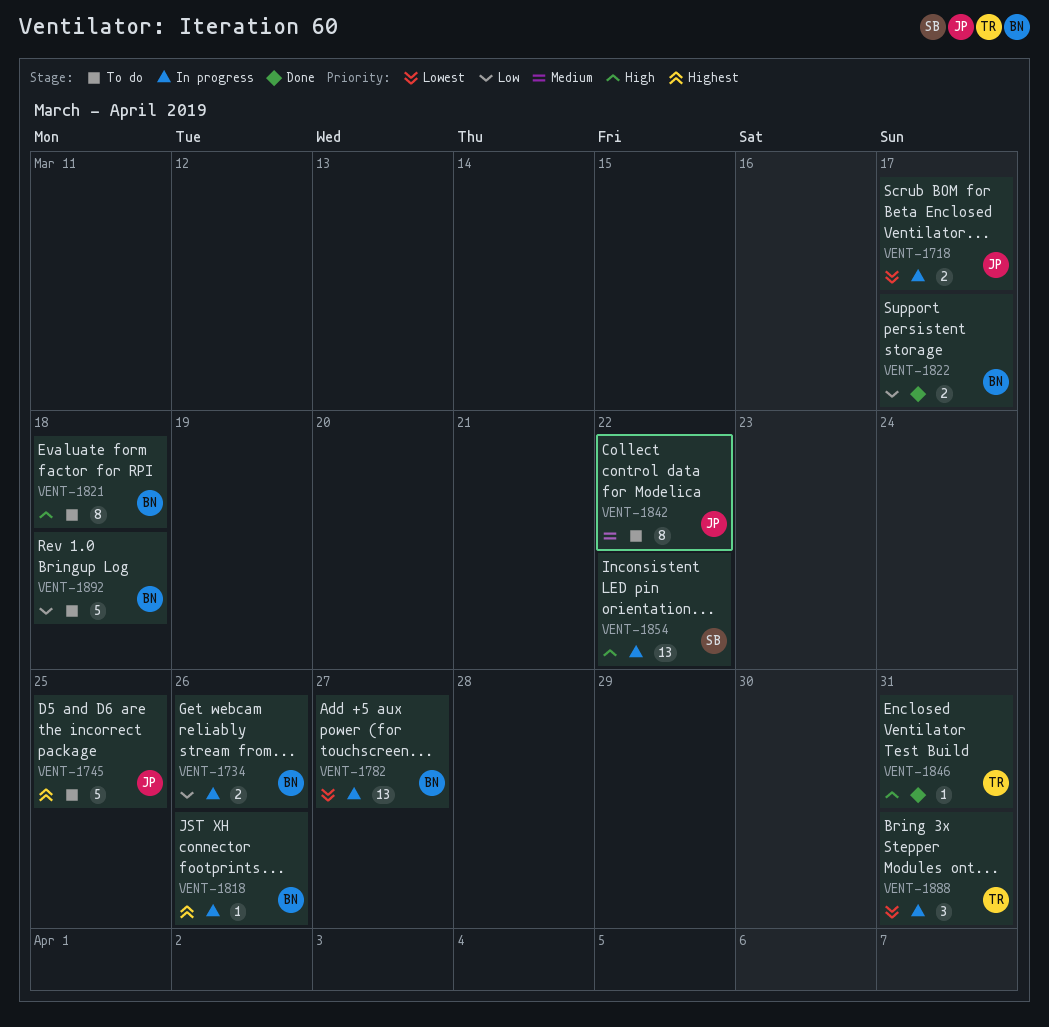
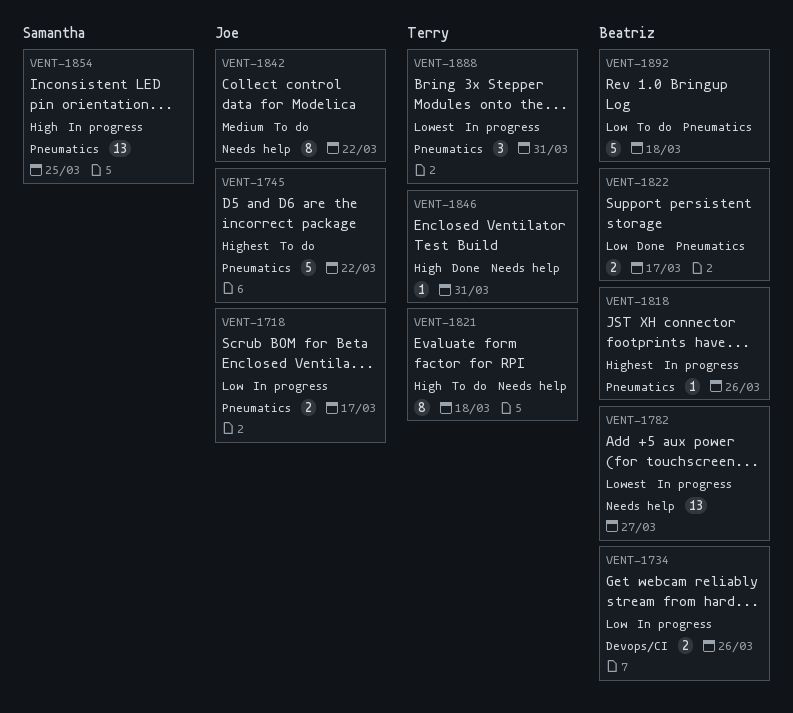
VENT-1718, priority: Lowest -> Low
VENT-1745, due: Mar 25 -> Mar 22
VENT-1821, owner: Beatriz -> Terry
VENT-1854, due: Mar 22 -> Mar 25

